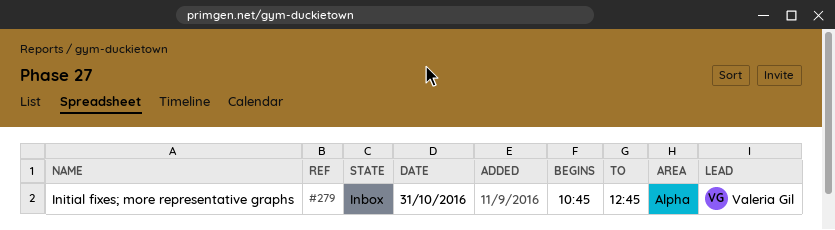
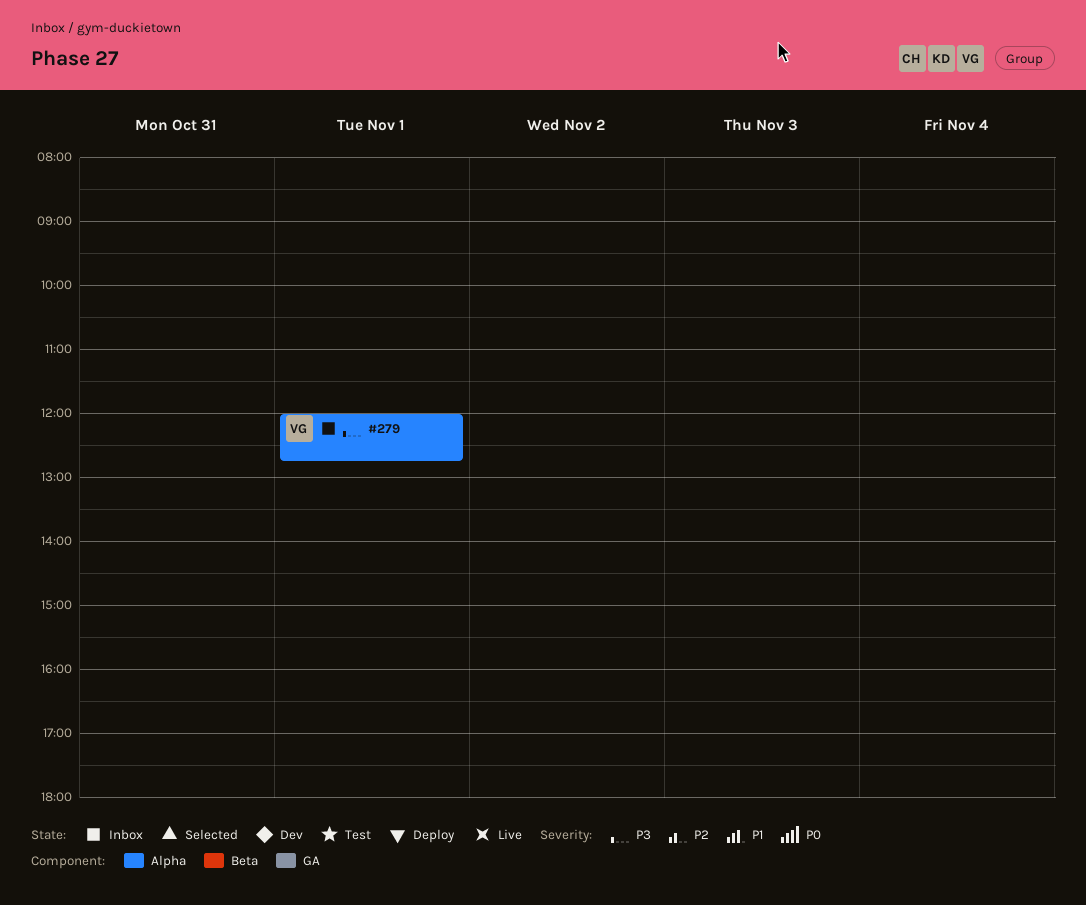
#279, day: Oct 31 -> Nov 1
#279, begins: 10:45 -> 12:00

